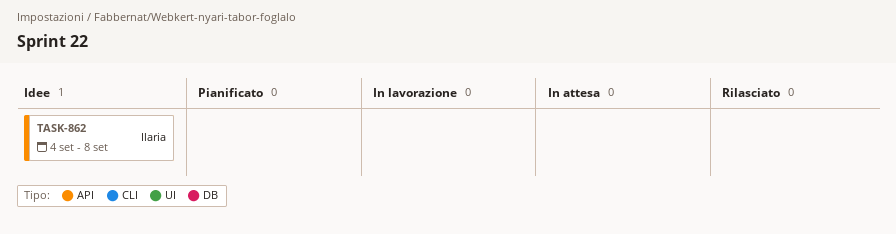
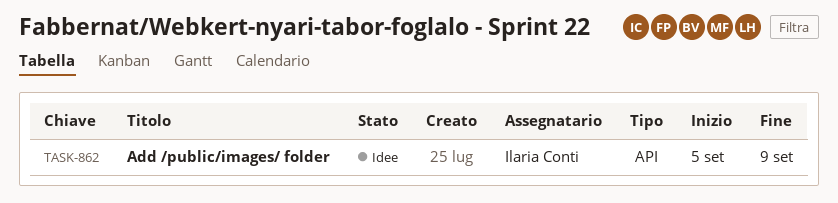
TASK-862, start: Sep 4 -> Sep 5
TASK-862, due: Sep 8 -> Sep 9

